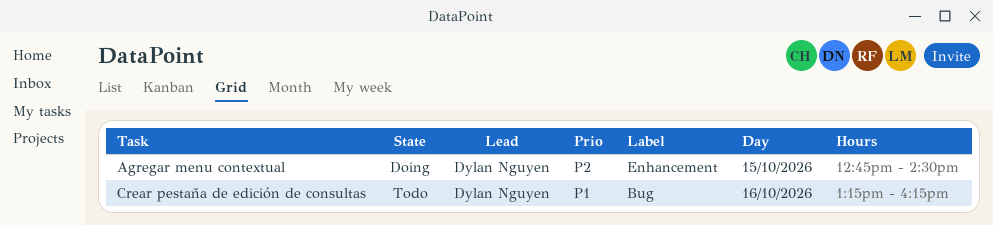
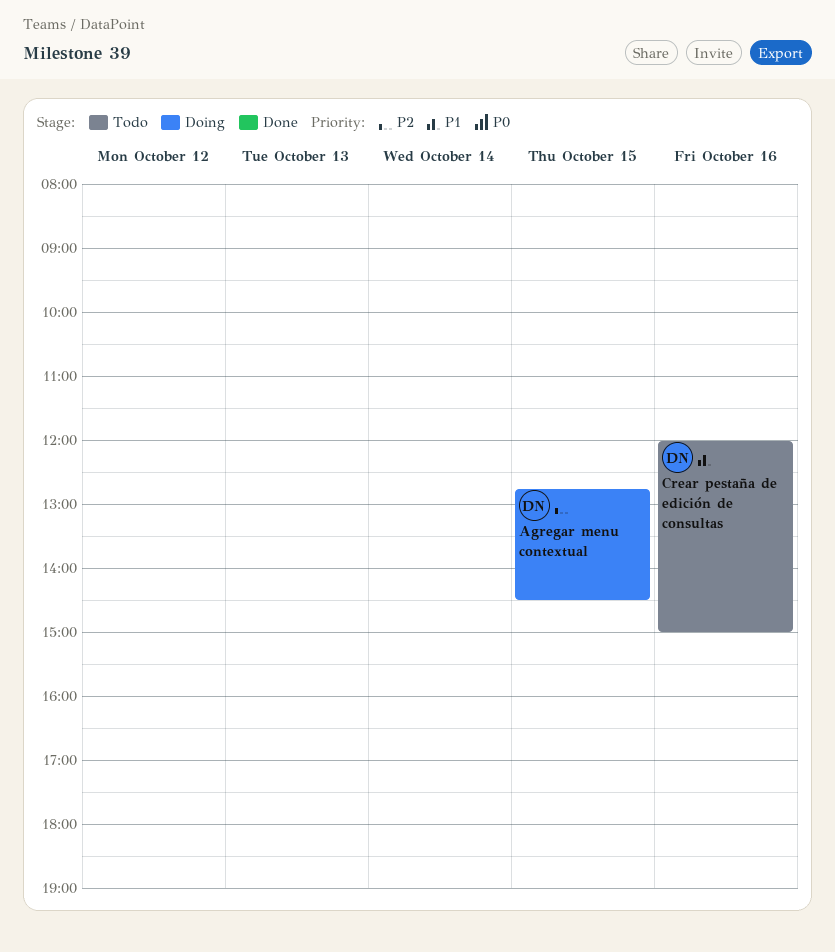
Crear pestaña de edición de consultas, begins: 13:15 -> 12:00
Crear pestaña de edición de consultas, ends: 16:15 -> 15:00

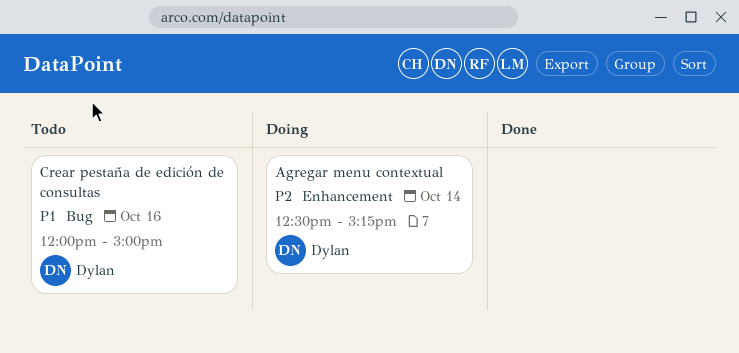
Agregar menu contextual, day: Oct 15 -> Oct 14
Agregar menu contextual, begins: 12:45 -> 12:30
Agregar menu contextual, ends: 14:30 -> 15:15

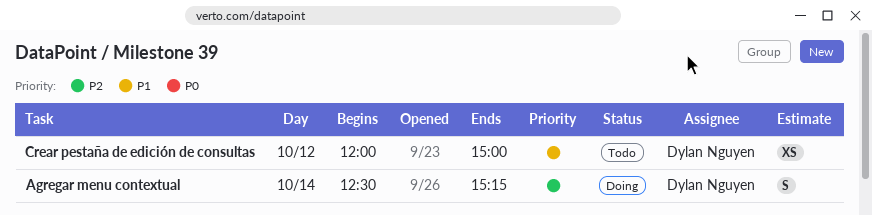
Crear pestaña de edición de consultas, day: Oct 16 -> Oct 12

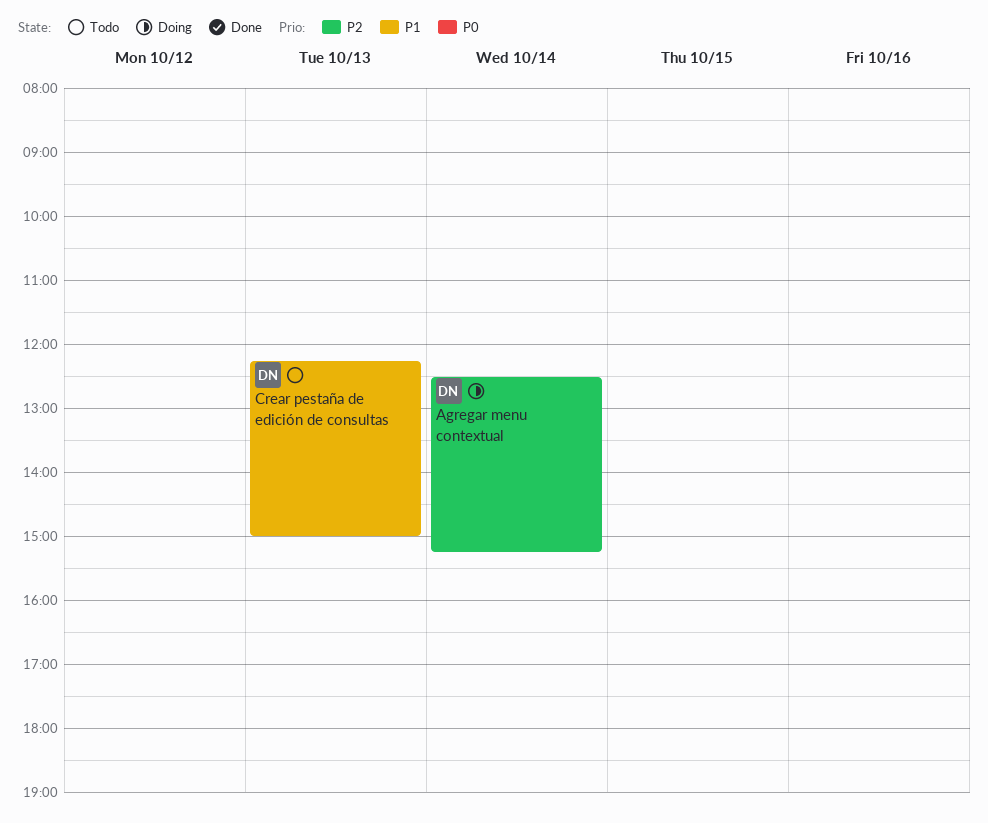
Crear pestaña de edición de consultas, day: Oct 12 -> Oct 13
Crear pestaña de edición de consultas, begins: 12:00 -> 12:15

